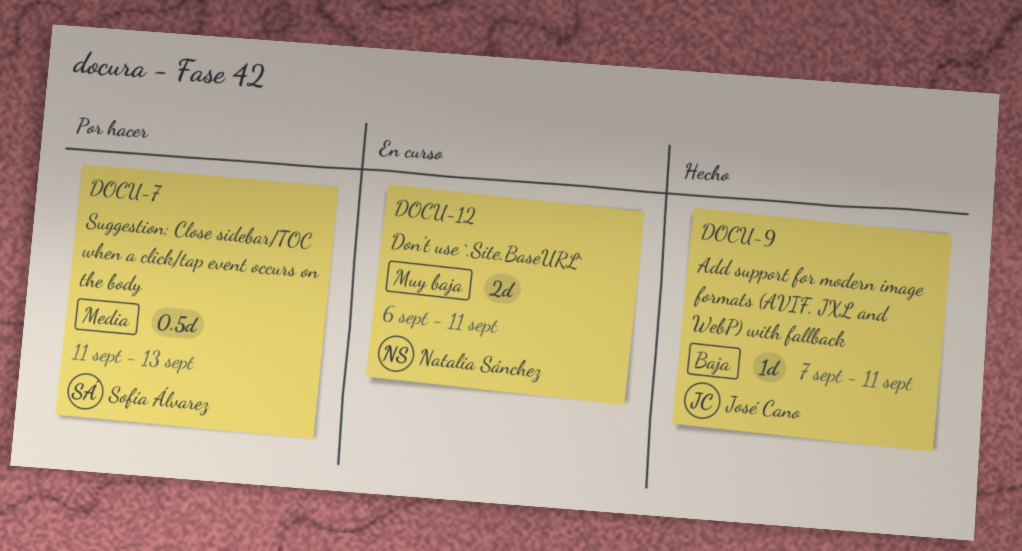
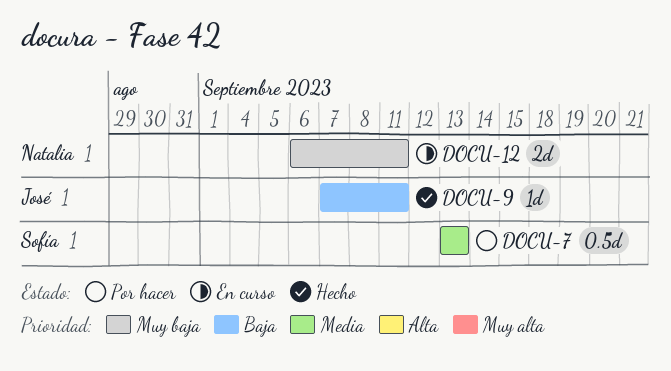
DOCU-7, start: Sep 11 -> Sep 13

